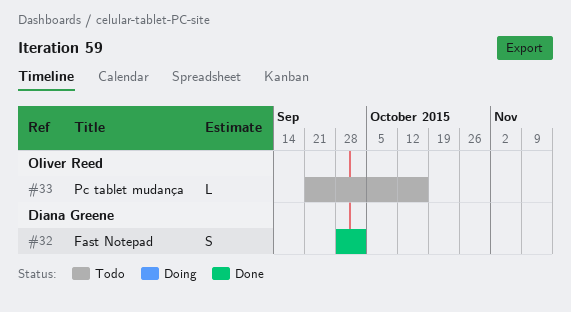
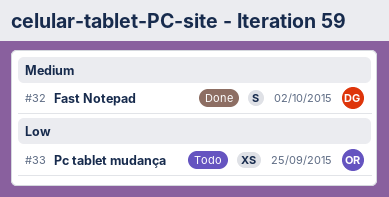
#33, estimate: L -> XS
#33, due: Oct 16 -> Sep 25

